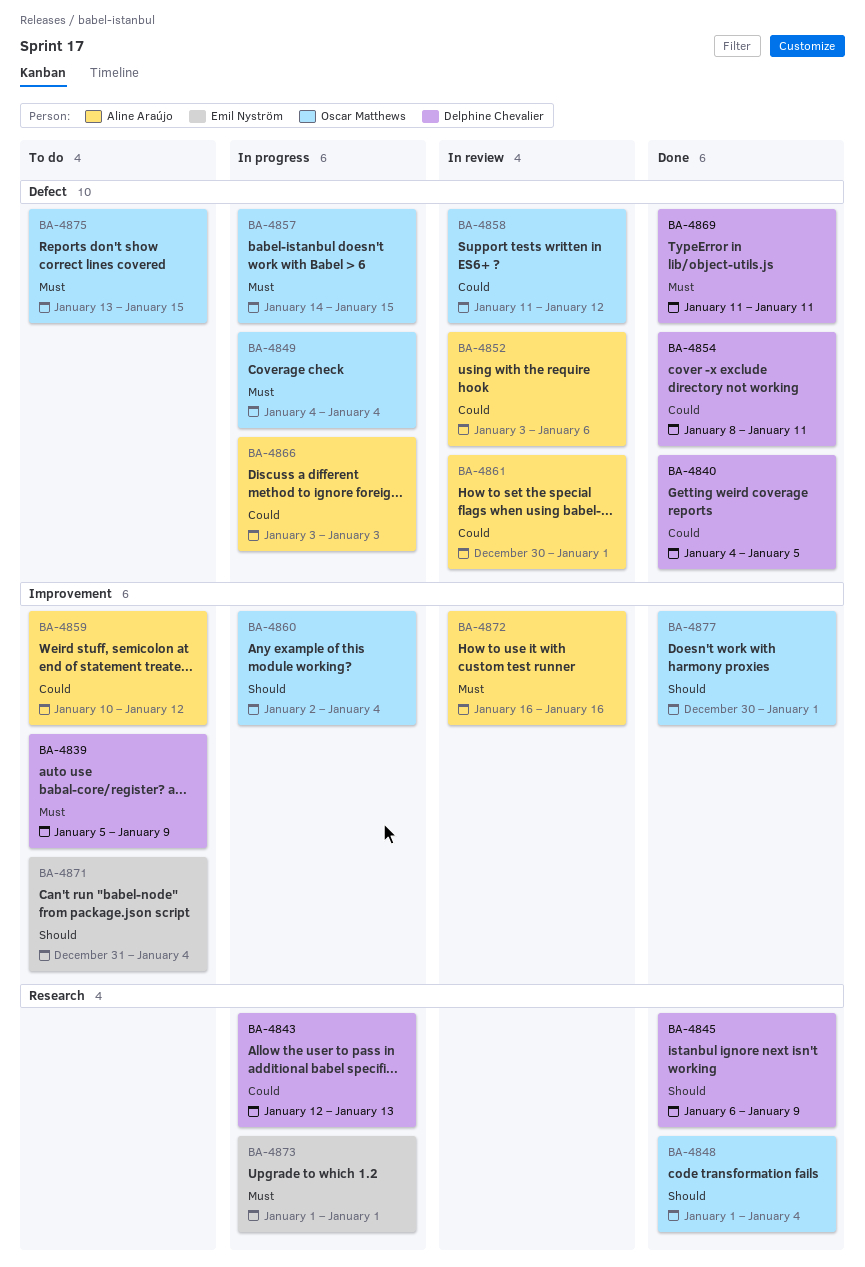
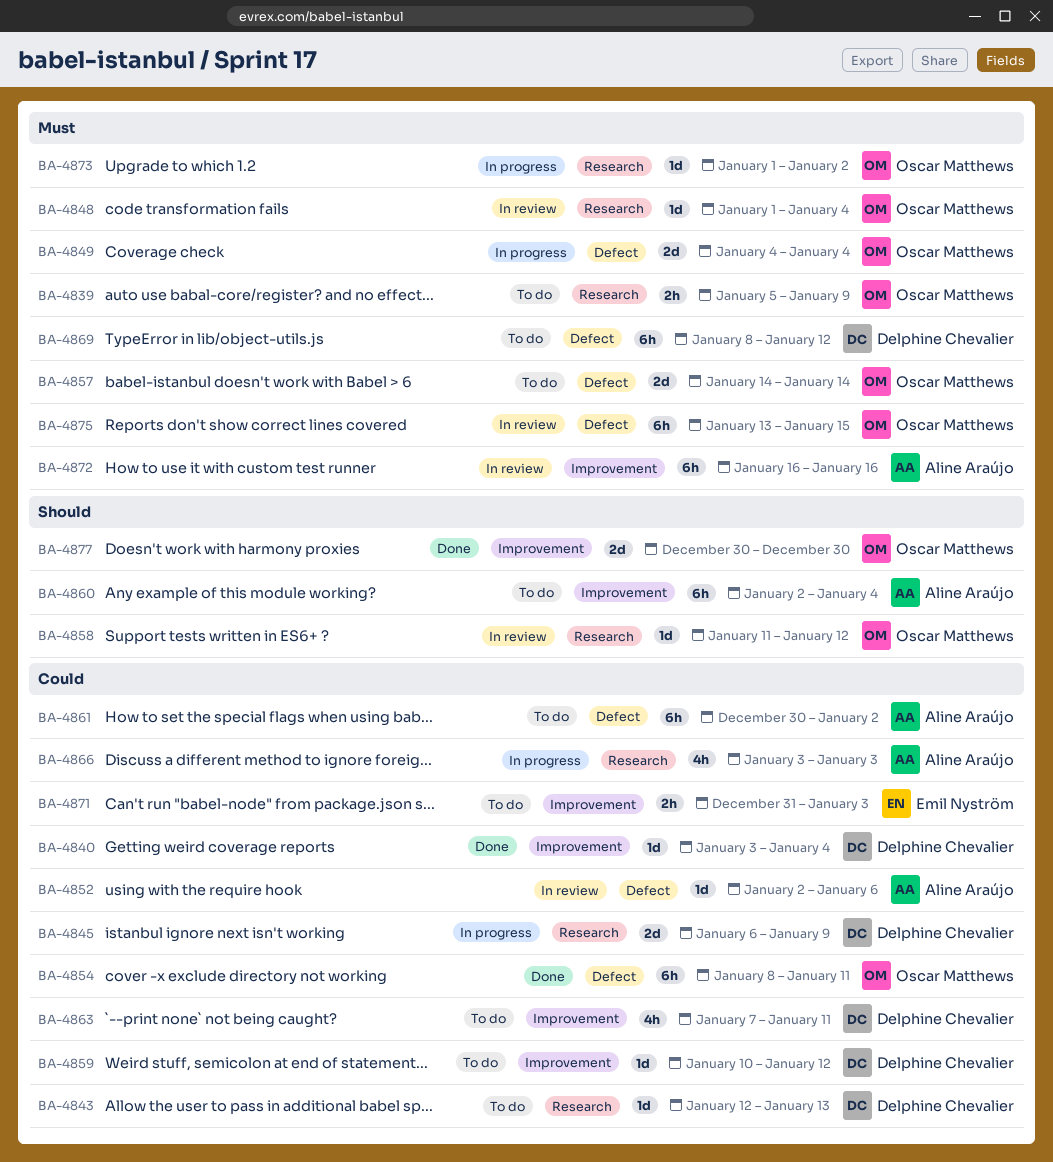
BA-4839, owner: Delphine Chevalier -> Oscar Matthews
BA-4839, label: Improvement -> Research
BA-4840, label: Defect -> Improvement
BA-4840, start: Jan 4 -> Jan 3
BA-4840, due: Jan 5 -> Jan 4
BA-4843, status: In progress -> To do
BA-4845, status: Done -> In progress
BA-4845, priority: Should -> Could
BA-4848, status: Done -> In review
BA-4848, priority: Should -> Must
BA-4852, start: Jan 3 -> Jan 2
BA-4854, owner: Delphine Chevalier -> Oscar Matthews
BA-4857, status: In progress -> To do
BA-4857, due: Jan 15 -> Jan 14
BA-4858, priority: Could -> Should
BA-4858, label: Defect -> Research
BA-4859, owner: Aline Araújo -> Delphine Chevalier
BA-4860, status: In progress -> To do
BA-4860, owner: Oscar Matthews -> Aline Araújo
BA-4861, status: In review -> To do
BA-4861, due: Jan 1 -> Jan 2
BA-4863: none -> present
BA-4866, label: Defect -> Research
BA-4869, status: Done -> To do
BA-4869, start: Jan 11 -> Jan 8
BA-4869, due: Jan 11 -> Jan 12
BA-4871, priority: Should -> Could
BA-4871, due: Jan 4 -> Jan 3
BA-4873, owner: Emil Nyström -> Oscar Matthews
BA-4873, due: Jan 1 -> Jan 2
BA-4875, status: To do -> In review
BA-4877, due: Jan 1 -> Dec 30

